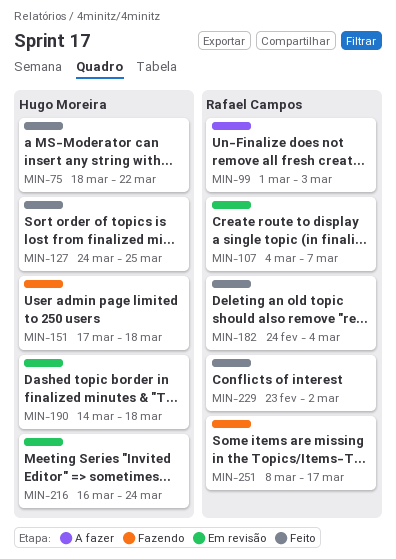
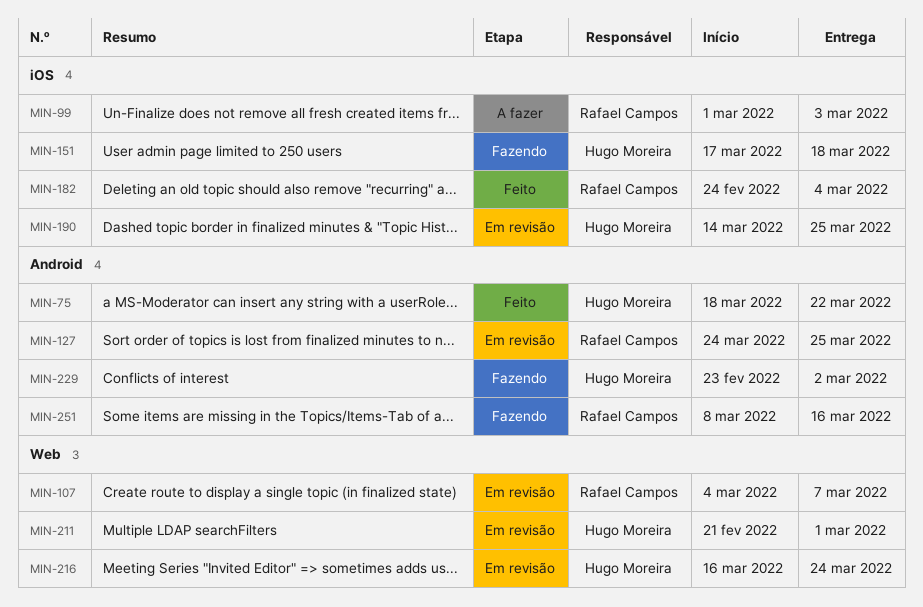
MIN-127, status: Feito -> Em revisão
MIN-127, owner: Hugo Moreira -> Rafael Campos
MIN-190, due: Mar 18 -> Mar 25
MIN-211: none -> present
MIN-229, status: Feito -> Fazendo
MIN-229, owner: Rafael Campos -> Hugo Moreira
MIN-251, due: Mar 17 -> Mar 16

